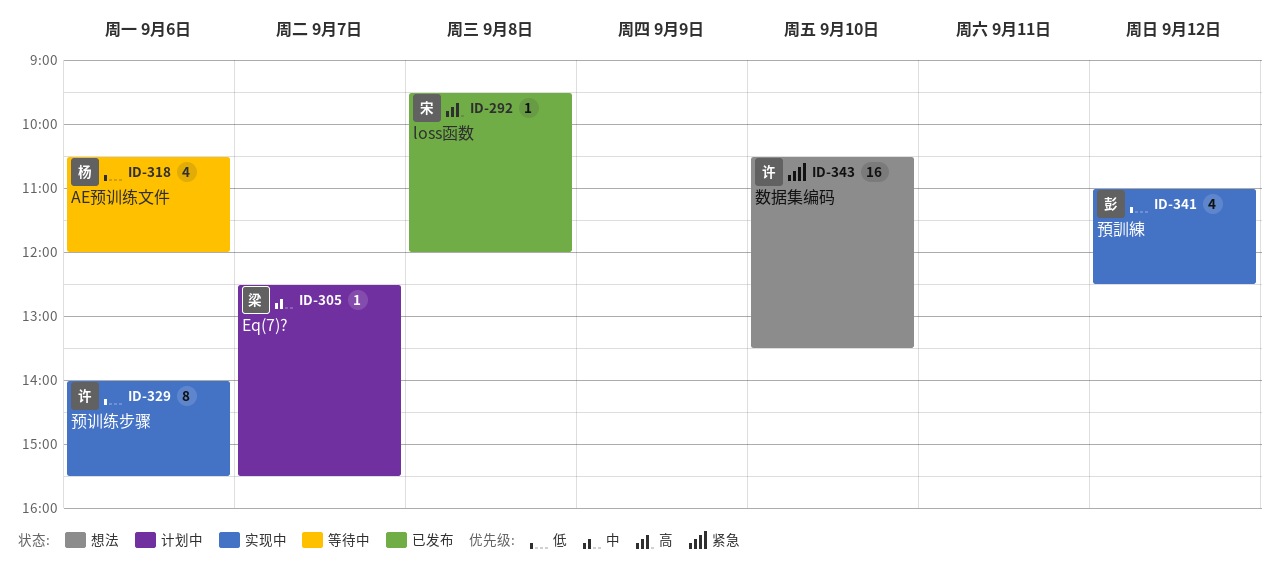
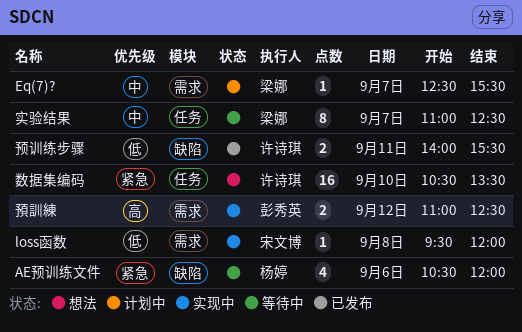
AE预训练文件, priority: 低 -> 紧急
loss函数, status: 已发布 -> 实现中
loss函数, priority: 高 -> 低
实验结果: none -> present
預訓練, priority: 低 -> 高
預訓練, estimate: 4 -> 2
预训练步骤, status: 实现中 -> 已发布
预训练步骤, estimate: 8 -> 2
预训练步骤, day: Sep 6 -> Sep 11

